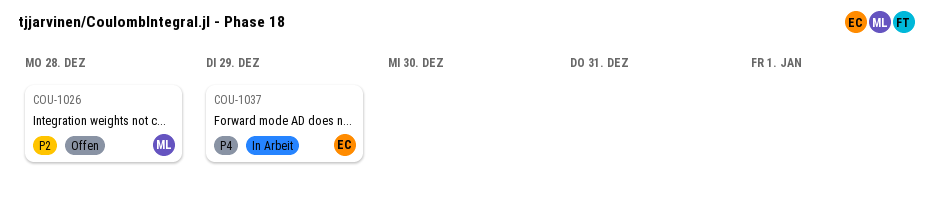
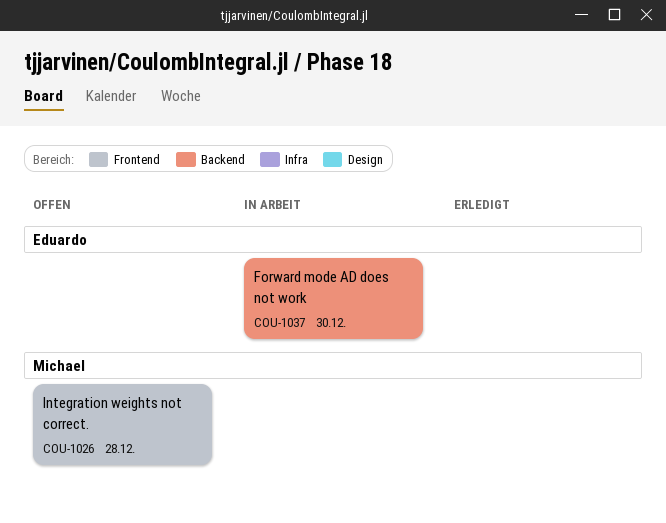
COU-1037, due: Dec 29 -> Dec 30

